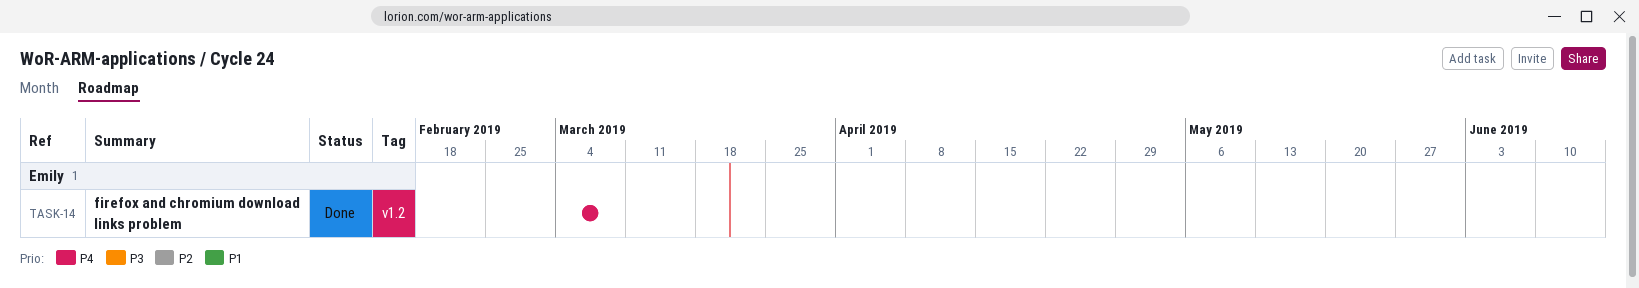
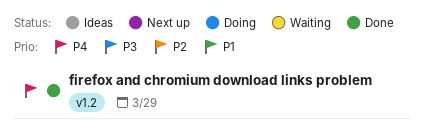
firefox and chromium download links problem, due: Mar 8 -> Mar 29

